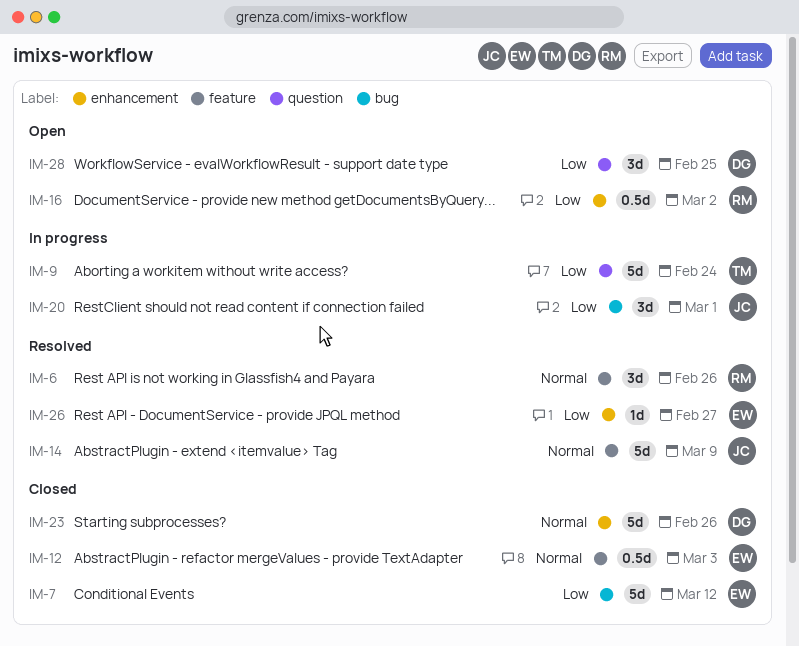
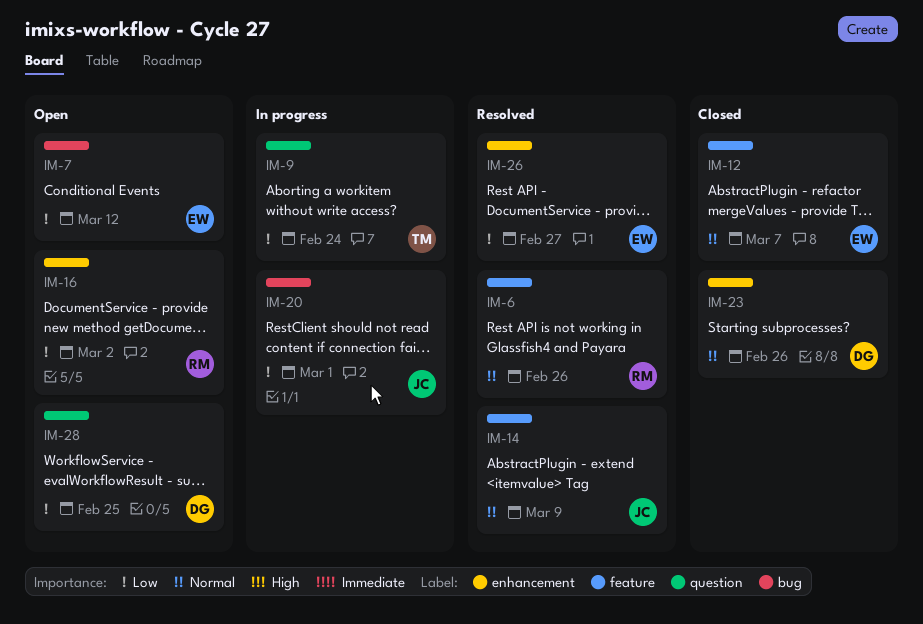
IM-7, status: Closed -> Open
IM-12, due: Mar 3 -> Mar 7

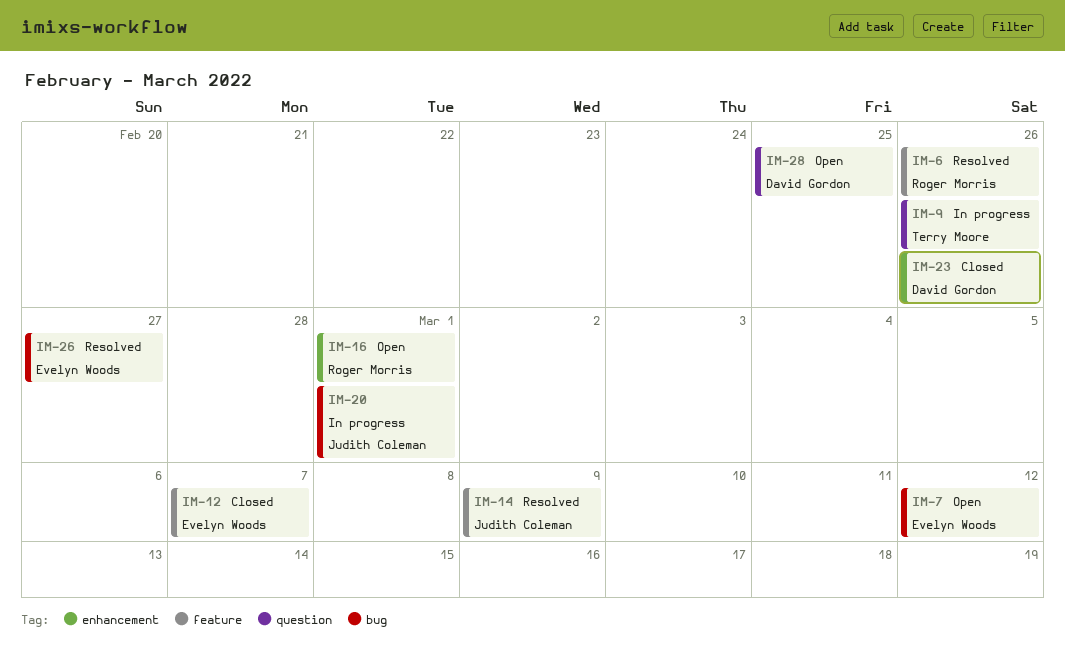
IM-9, due: Feb 24 -> Feb 26
IM-16, due: Mar 2 -> Mar 1
IM-26, label: enhancement -> bug

